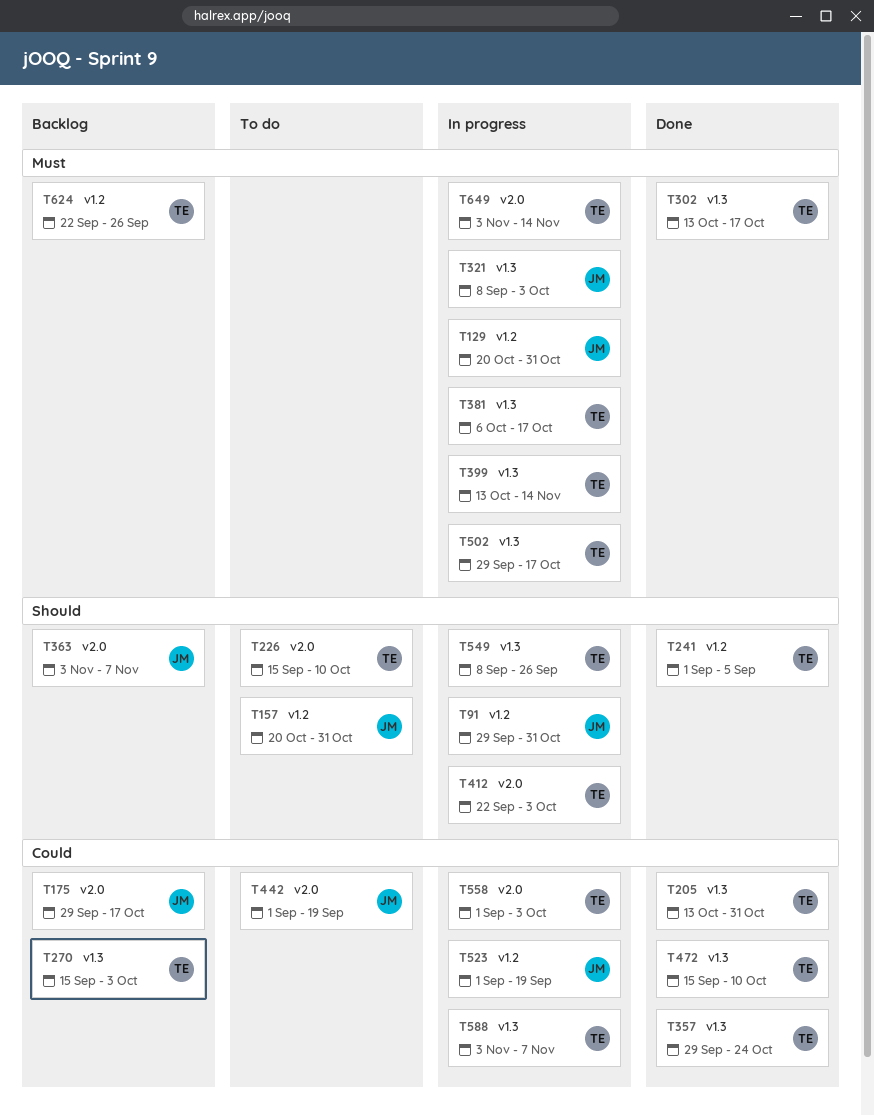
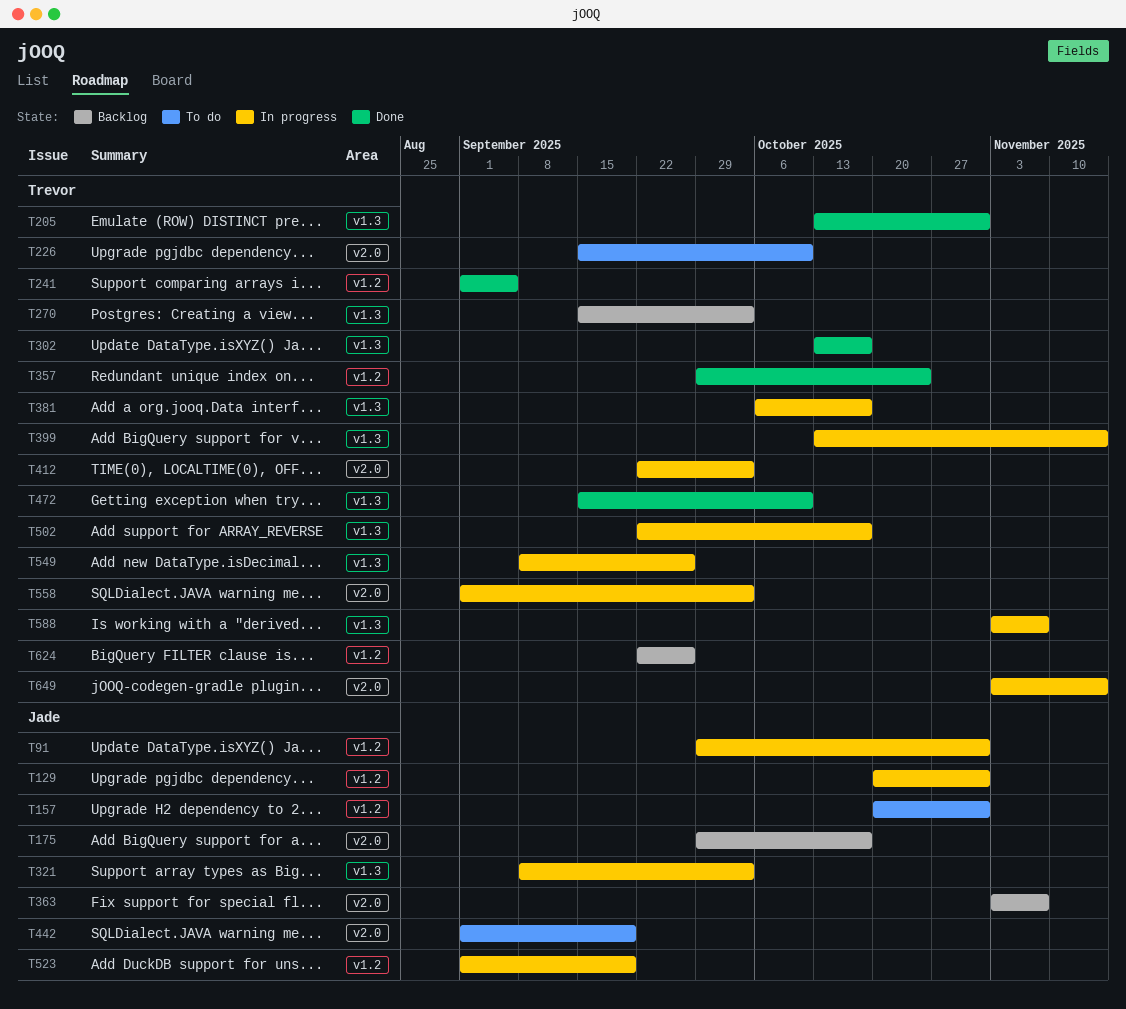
T357, label: v1.3 -> v1.2
T502, start: Sep 29 -> Sep 22

